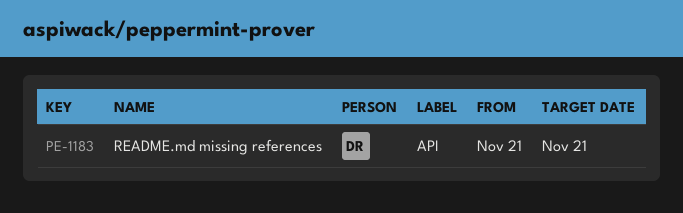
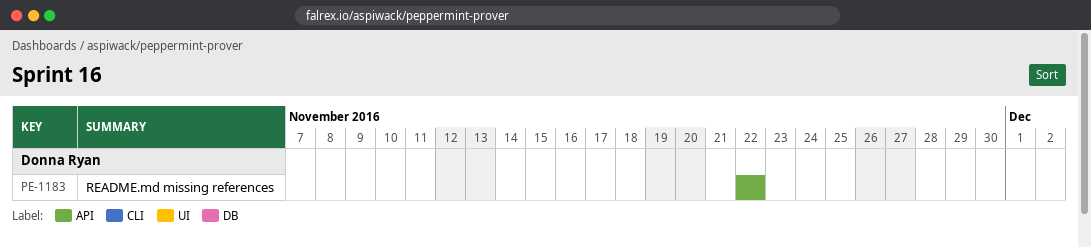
PE-1183, start: Nov 21 -> Nov 22
PE-1183, due: Nov 21 -> Nov 22

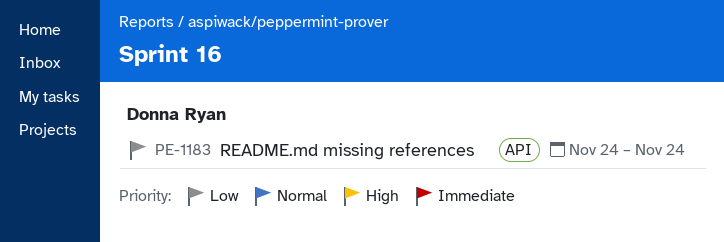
PE-1183, start: Nov 22 -> Nov 24
PE-1183, due: Nov 22 -> Nov 24

